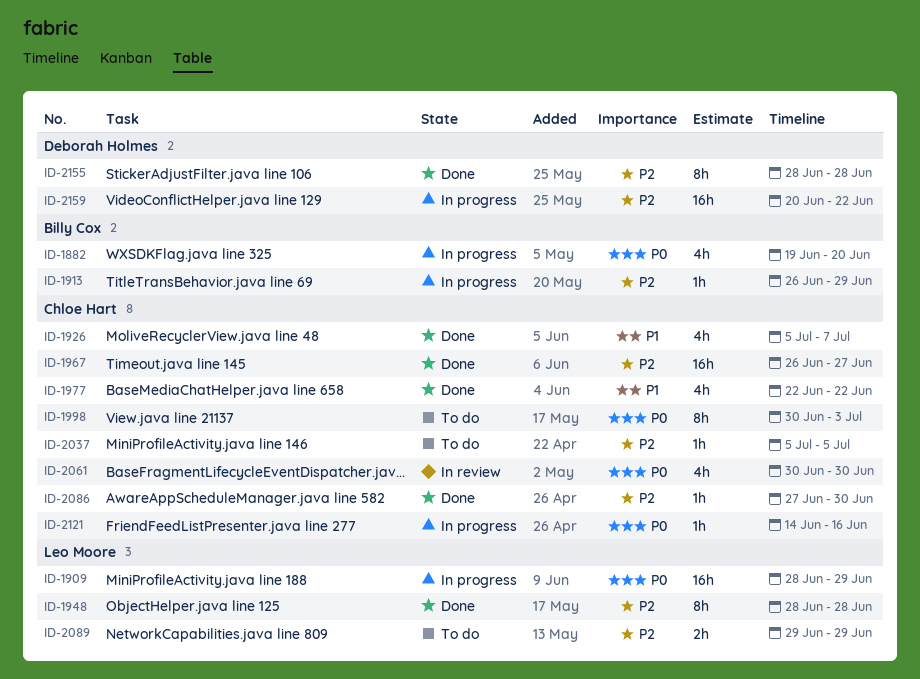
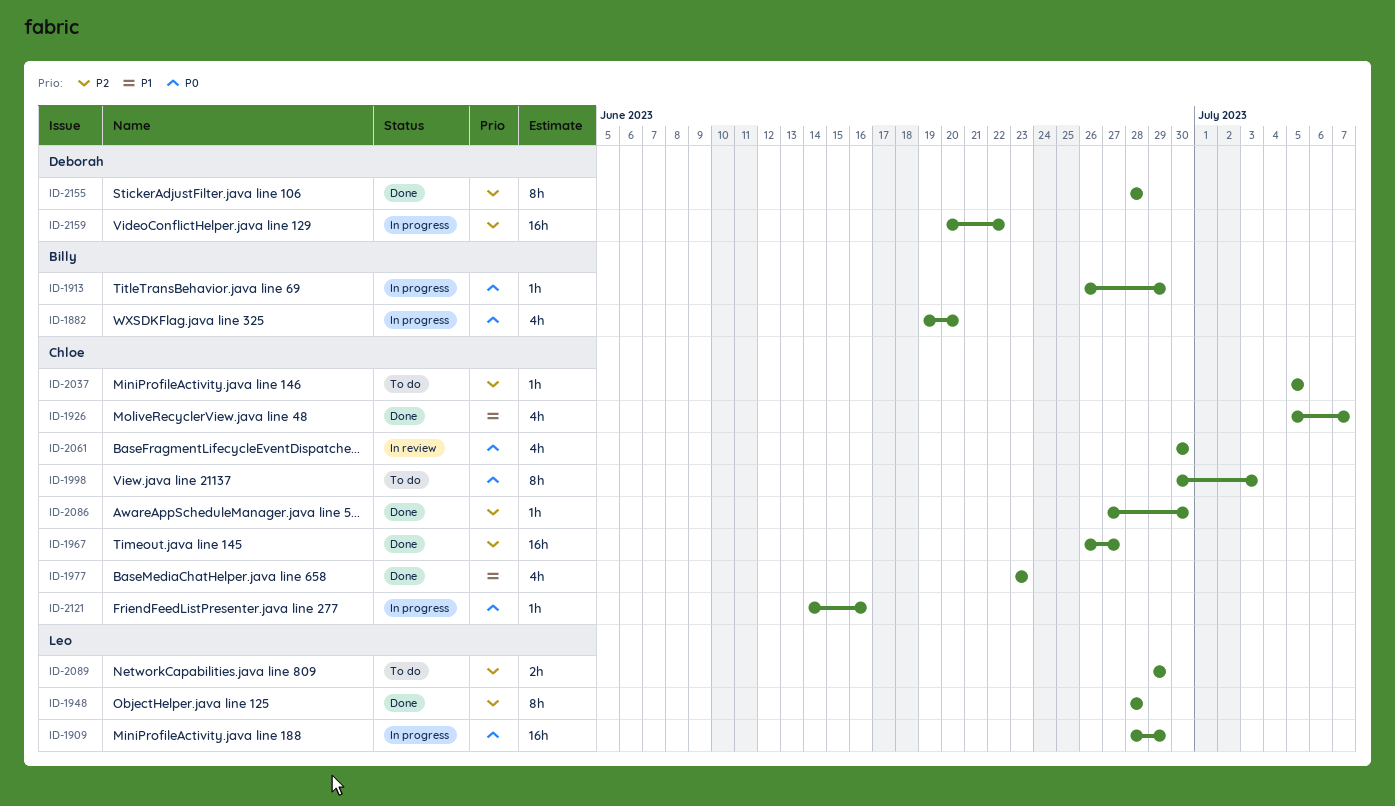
ID-1913, priority: P2 -> P0
ID-1977, start: Jun 22 -> Jun 23
ID-1977, due: Jun 22 -> Jun 23

